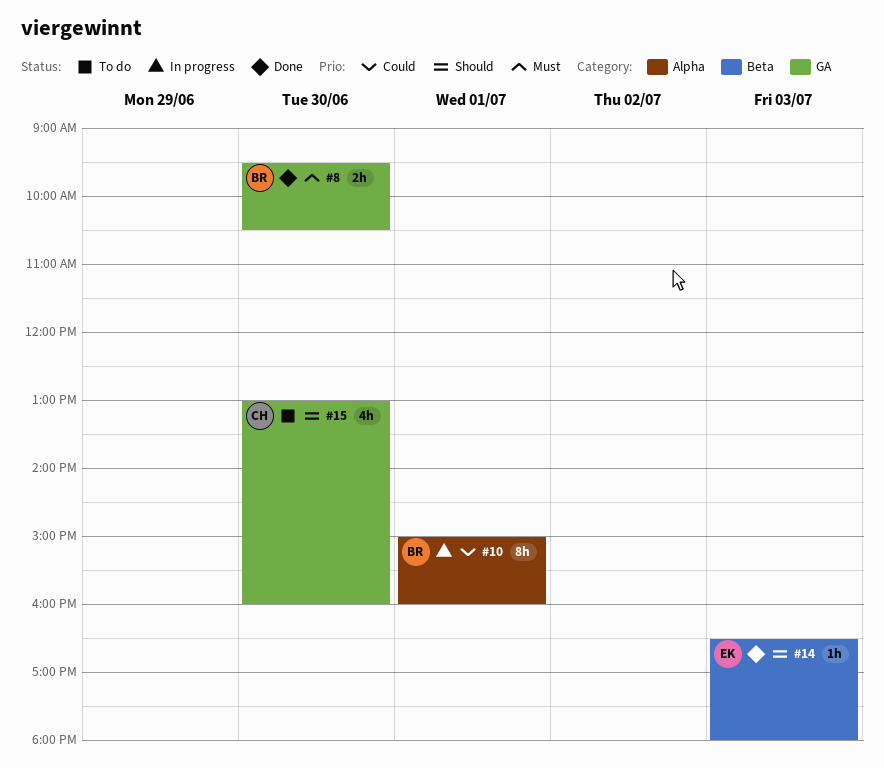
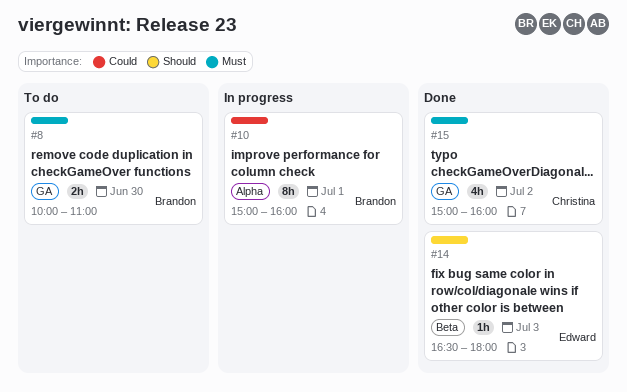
#8, status: Done -> To do
#8, begins: 09:30 -> 10:00
#8, ends: 10:30 -> 11:00
#15, status: To do -> Done
#15, priority: Should -> Must
#15, day: Jun 30 -> Jul 2
#15, begins: 13:00 -> 15:00

